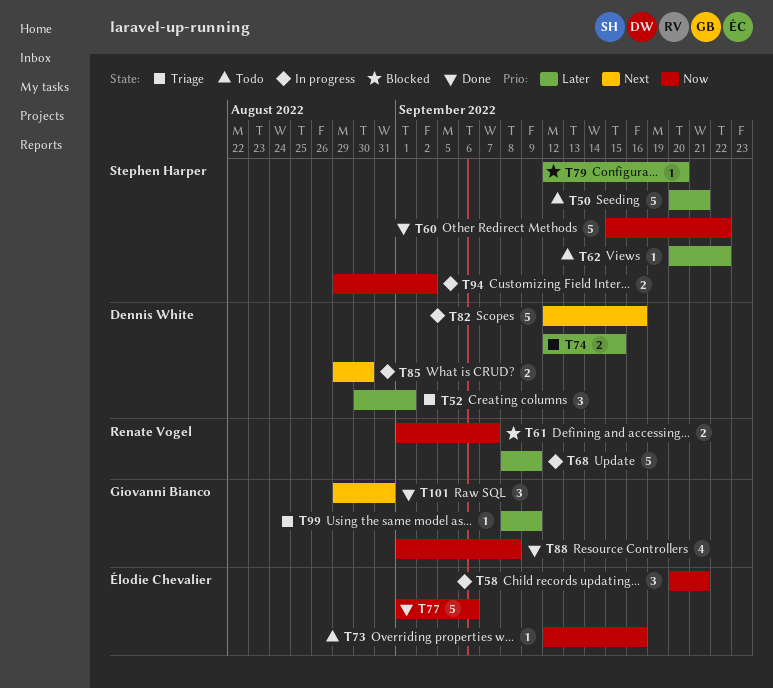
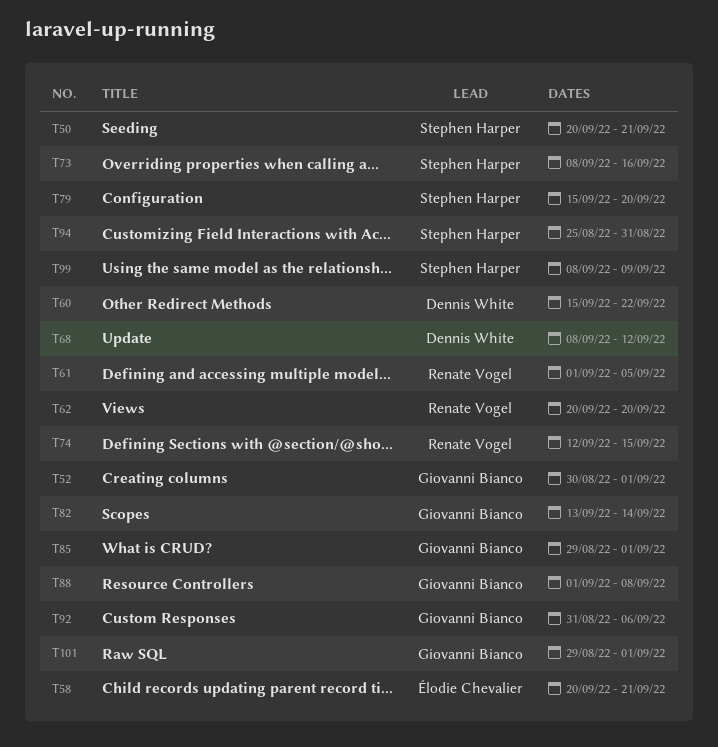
T52, owner: Dennis White -> Giovanni Bianco
T60, owner: Stephen Harper -> Dennis White
T61, due: Sep 7 -> Sep 5
T62, owner: Stephen Harper -> Renate Vogel
T62, due: Sep 22 -> Sep 20
T68, owner: Renate Vogel -> Dennis White
T68, due: Sep 9 -> Sep 12
T73, owner: Élodie Chevalier -> Stephen Harper
T73, start: Sep 12 -> Sep 8
T74, owner: Dennis White -> Renate Vogel
T77: present -> none
T79, start: Sep 12 -> Sep 15
T82, owner: Dennis White -> Giovanni Bianco
T82, start: Sep 12 -> Sep 13
T82, due: Sep 16 -> Sep 14
T85, owner: Dennis White -> Giovanni Bianco
T85, due: Aug 30 -> Sep 1
T92: none -> present
T94, start: Aug 29 -> Aug 25
T94, due: Sep 2 -> Aug 31
T99, owner: Giovanni Bianco -> Stephen Harper
T101, due: Aug 31 -> Sep 1

